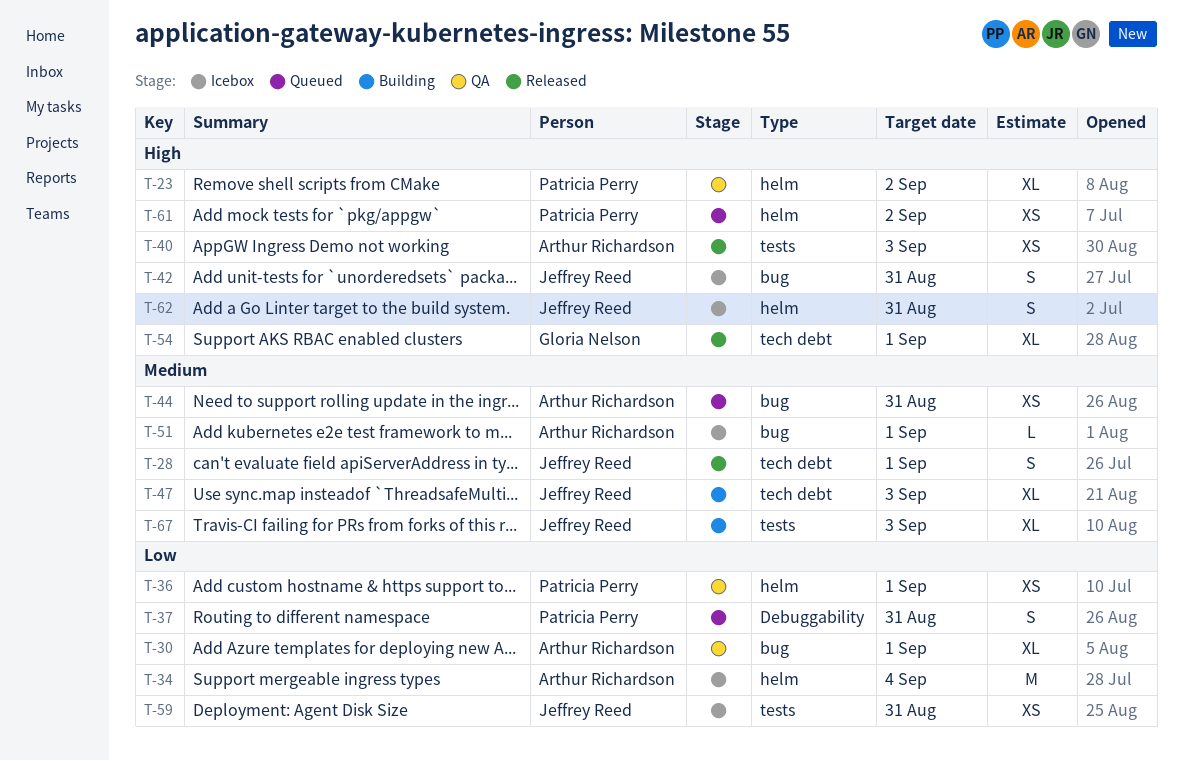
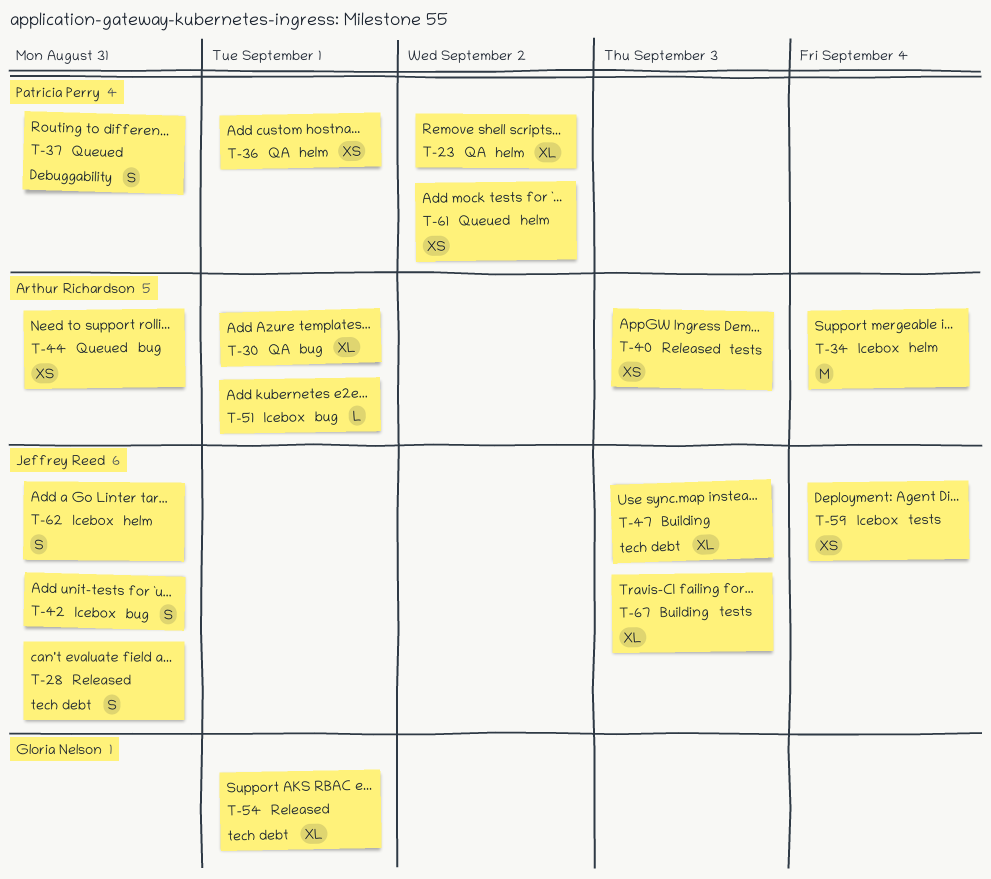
T-28, due: Sep 1 -> Aug 31
T-59, due: Aug 31 -> Sep 4

